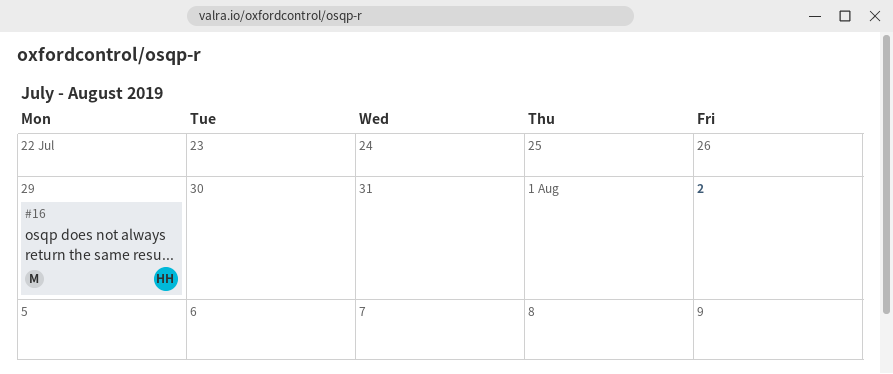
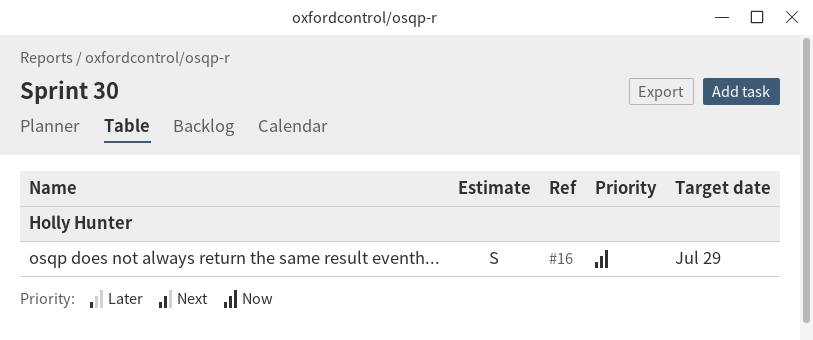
#16, estimate: M -> S

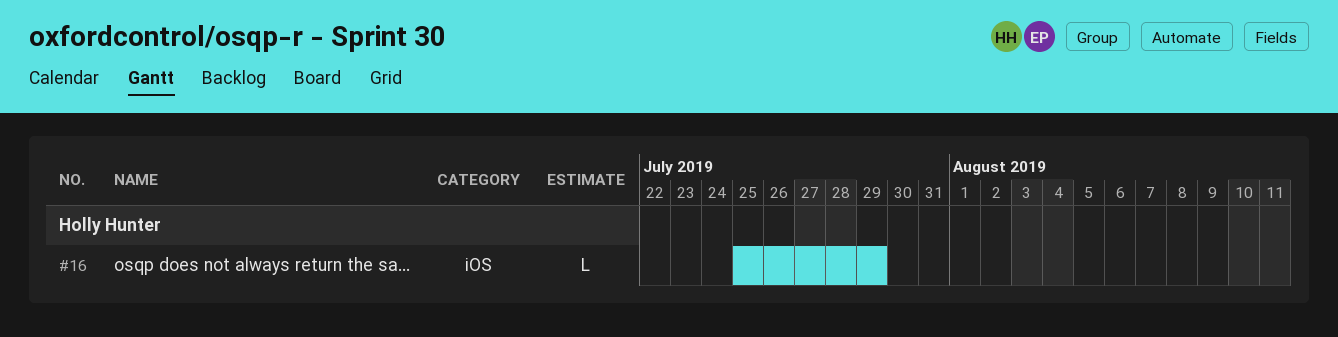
#16, estimate: S -> L

